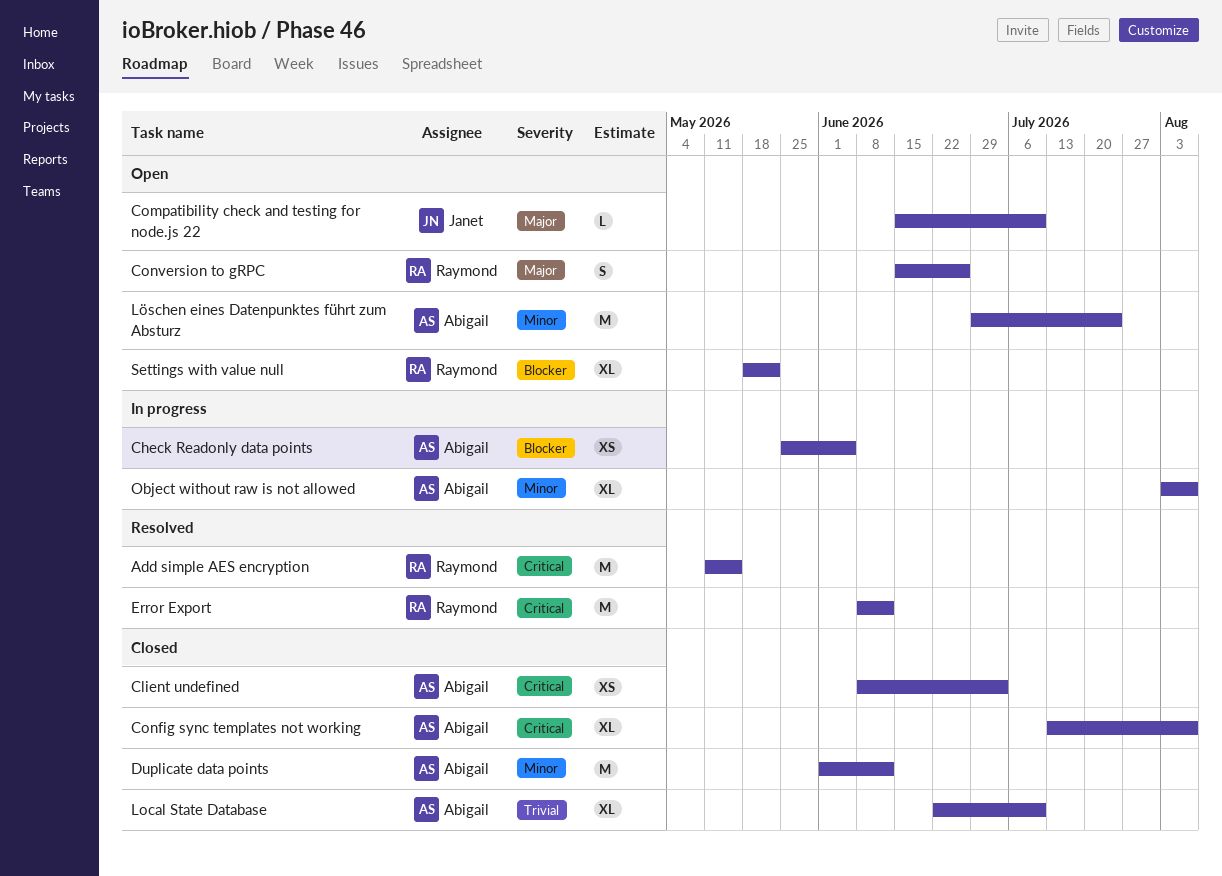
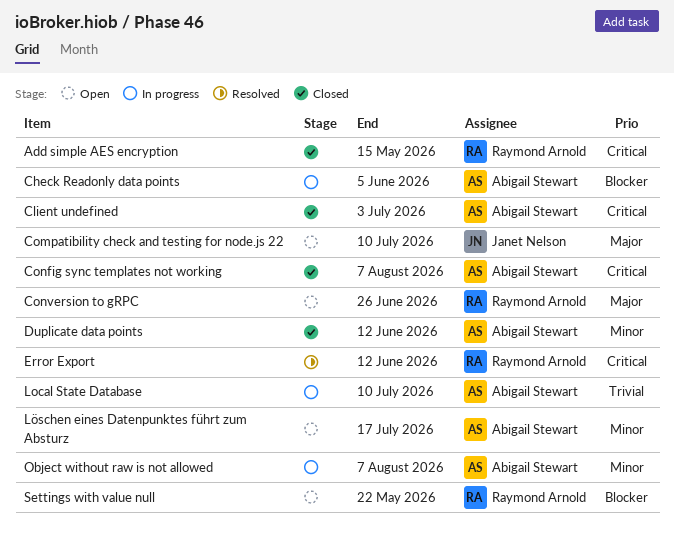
Add simple AES encryption, status: Resolved -> Closed
Local State Database, status: Closed -> In progress
Löschen eines Datenpunktes führt zum Absturz, due: Jul 24 -> Jul 17

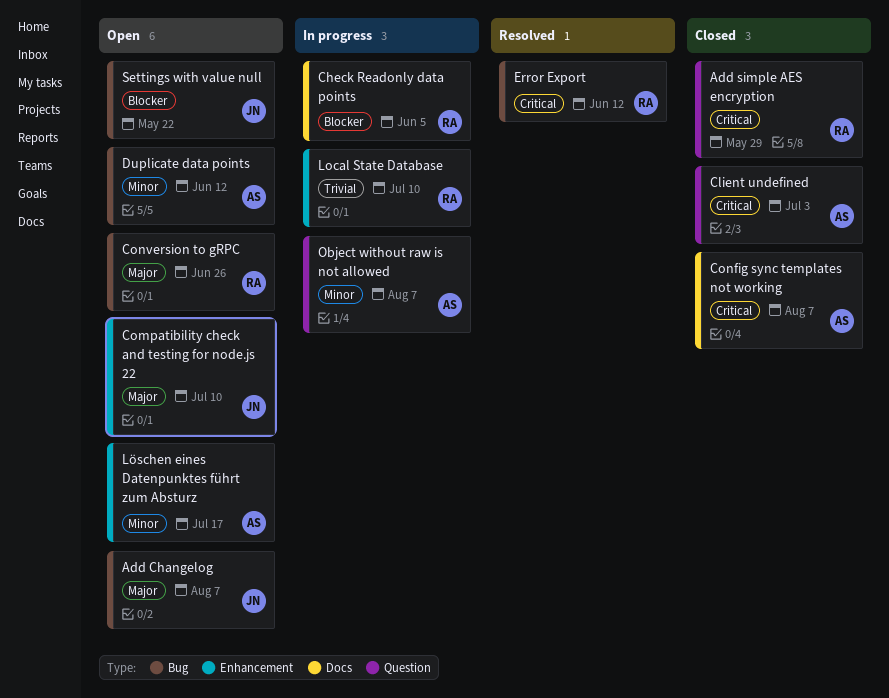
Add Changelog: none -> present
Add simple AES encryption, due: May 15 -> May 29
Check Readonly data points, owner: Abigail Stewart -> Raymond Arnold
Duplicate data points, status: Closed -> Open
Local State Database, owner: Abigail Stewart -> Raymond Arnold
Settings with value null, owner: Raymond Arnold -> Janet Nelson

